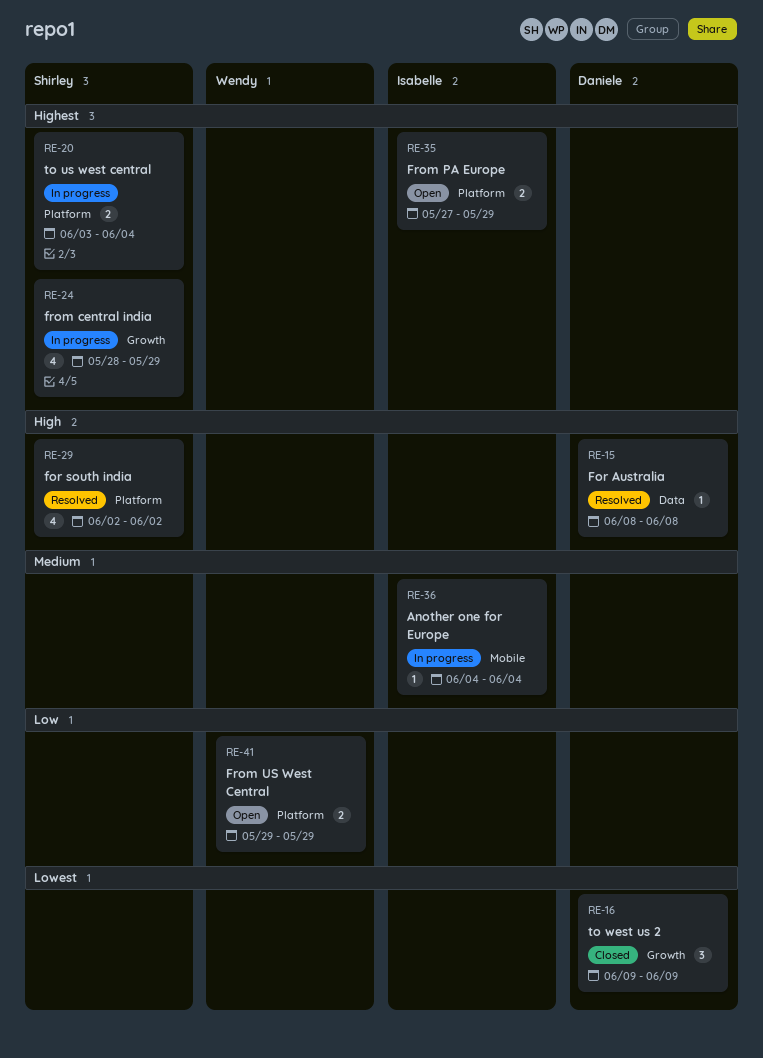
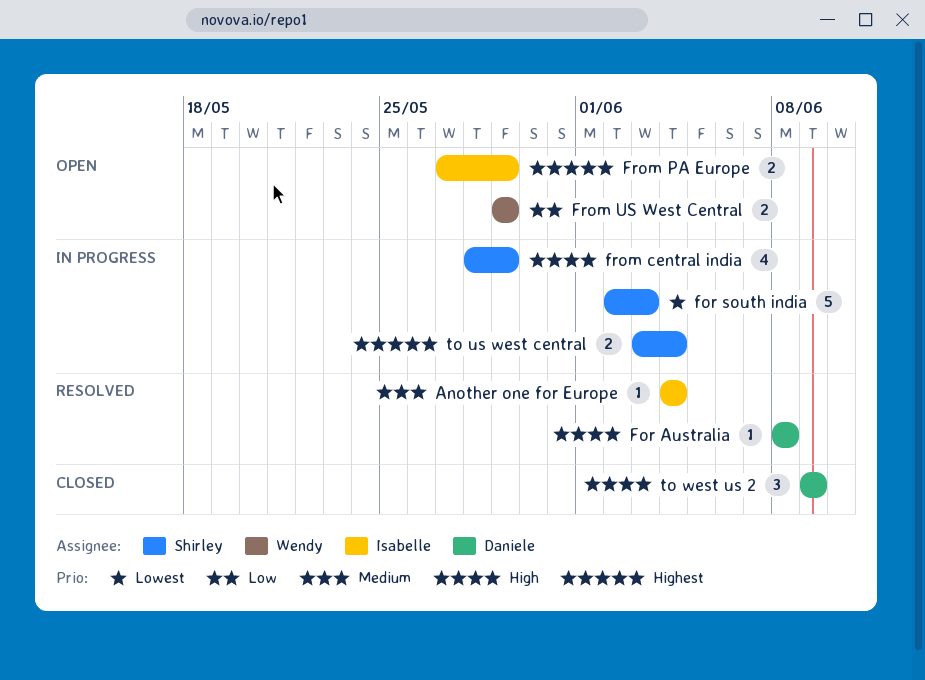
Another one for Europe, status: In progress -> Resolved
for south india, status: Resolved -> In progress
for south india, priority: High -> Lowest
for south india, estimate: 4 -> 5
for south india, due: Jun 2 -> Jun 3
from central india, priority: Highest -> High
to west us 2, priority: Lowest -> High

